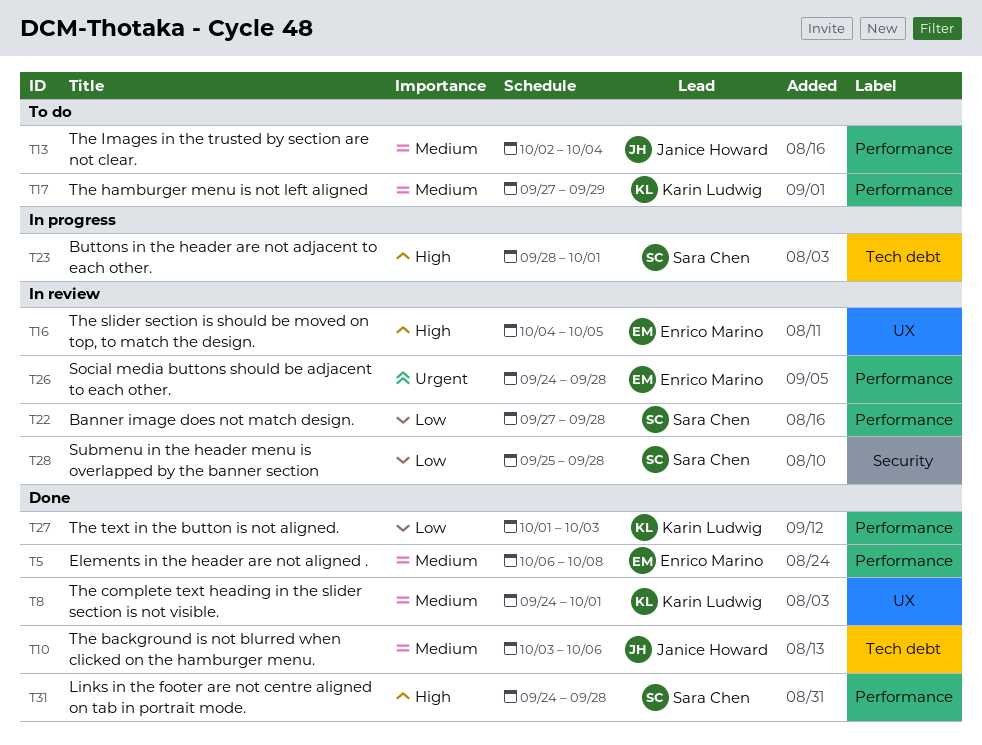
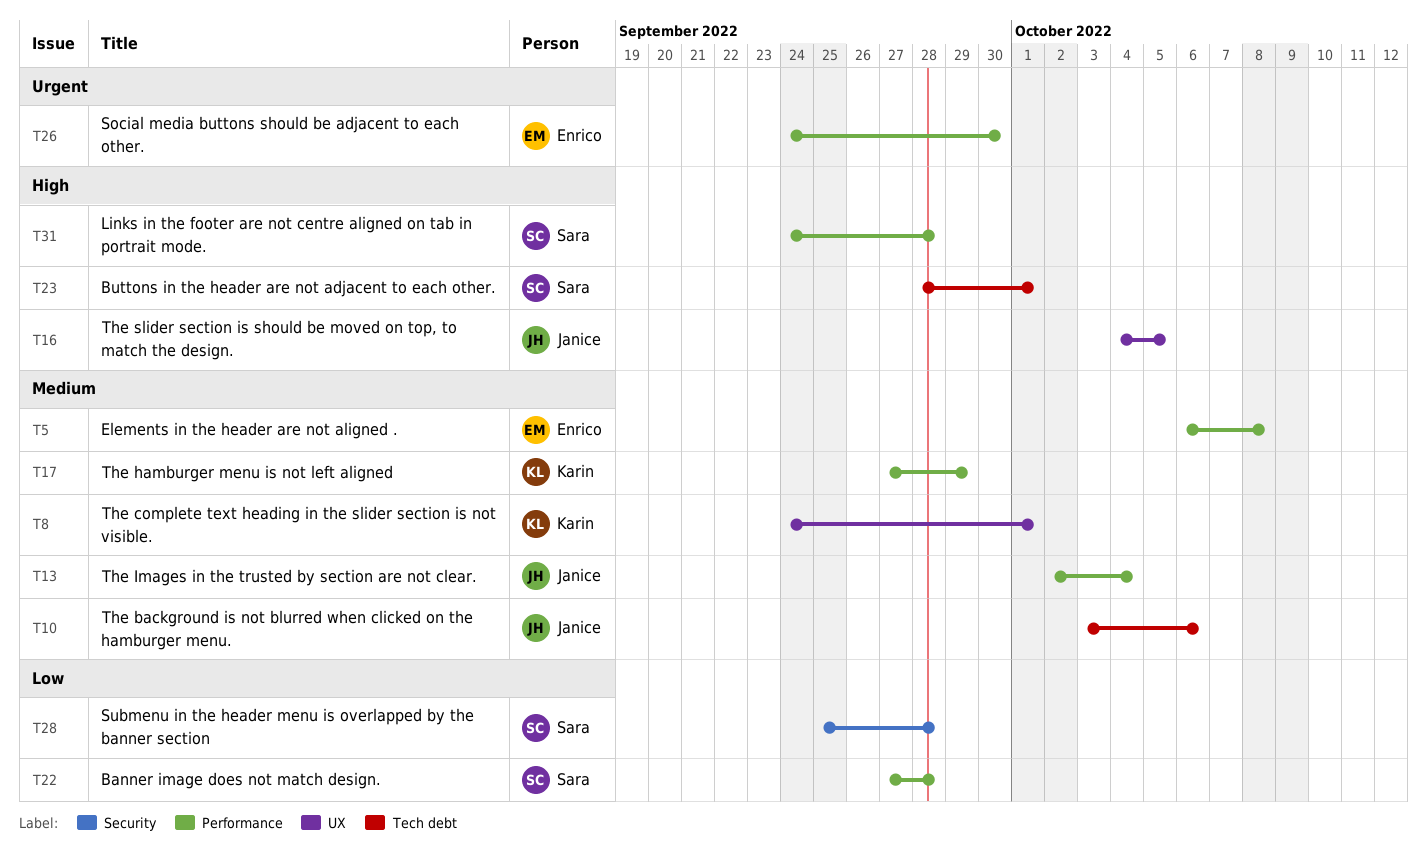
T16, owner: Enrico Marino -> Janice Howard
T26, due: Sep 28 -> Sep 30
T27: present -> none

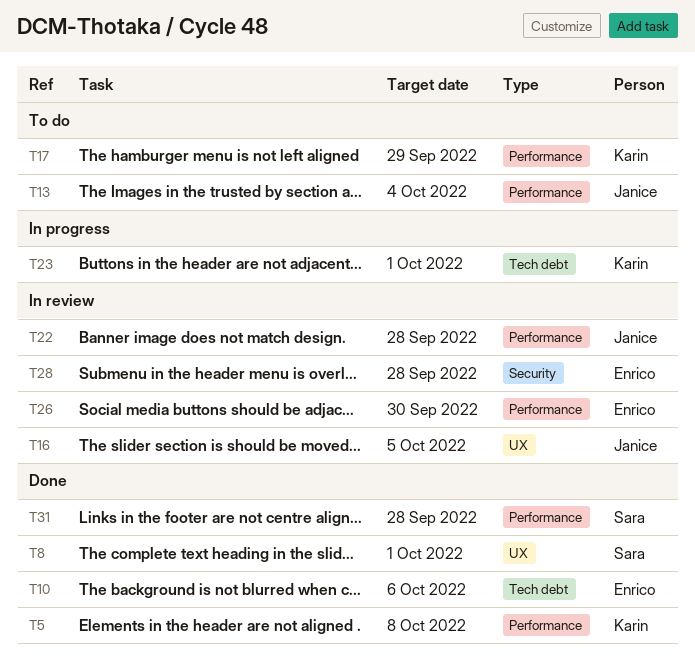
T5, owner: Enrico -> Karin
T8, owner: Karin -> Sara
T10, owner: Janice -> Enrico
T22, owner: Sara -> Janice
T23, owner: Sara -> Karin
T28, owner: Sara -> Enrico

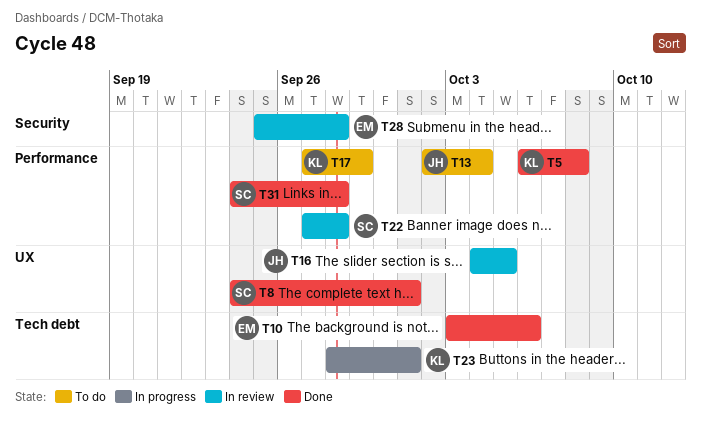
T22, owner: Janice -> Sara
T26: present -> none

